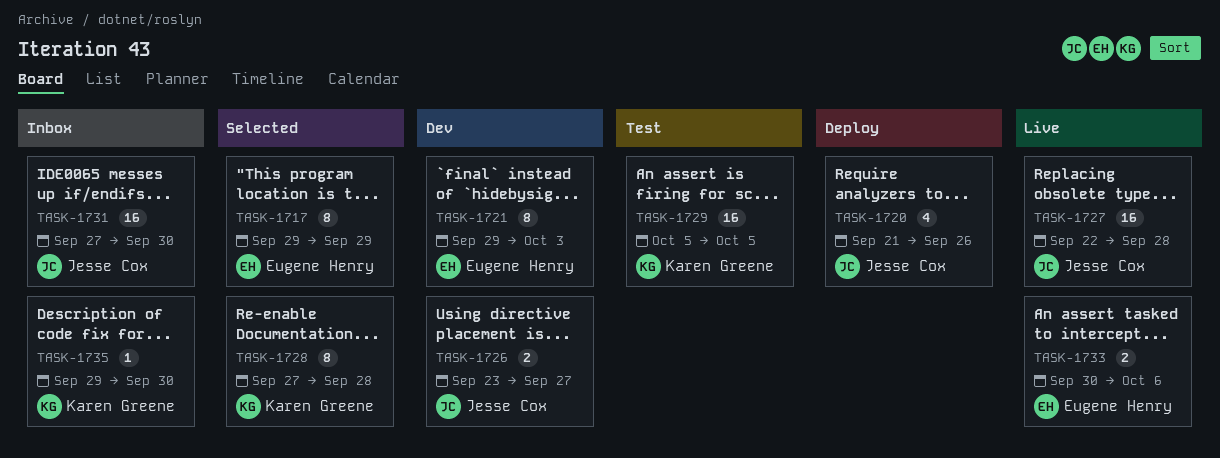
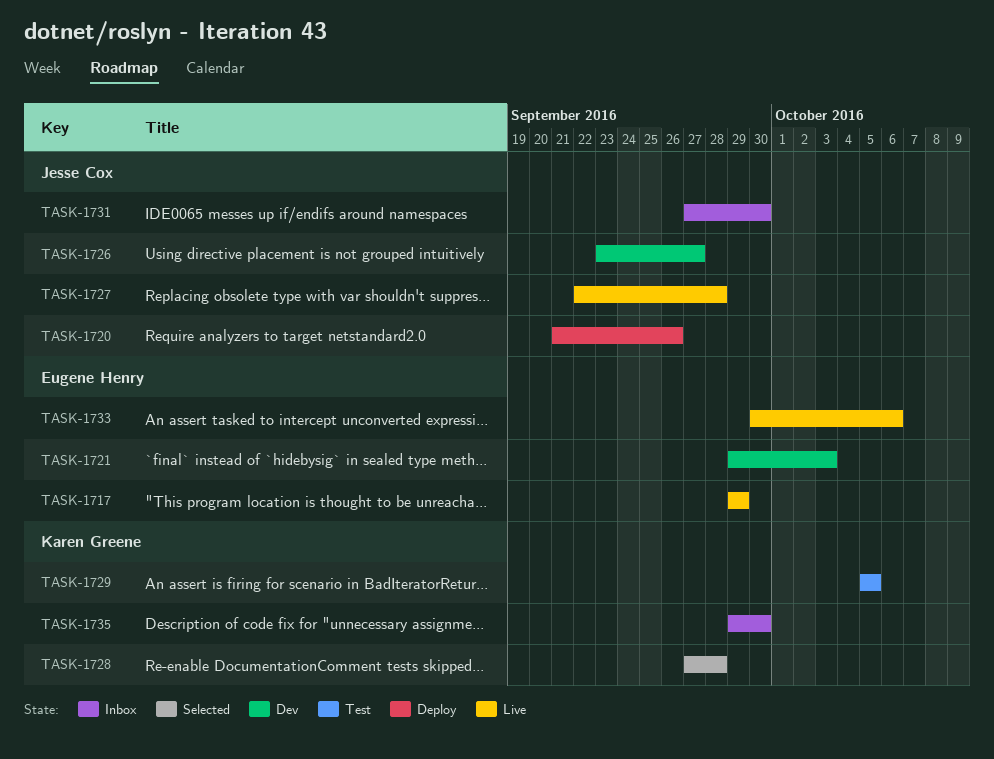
TASK-1717, status: Selected -> Live

